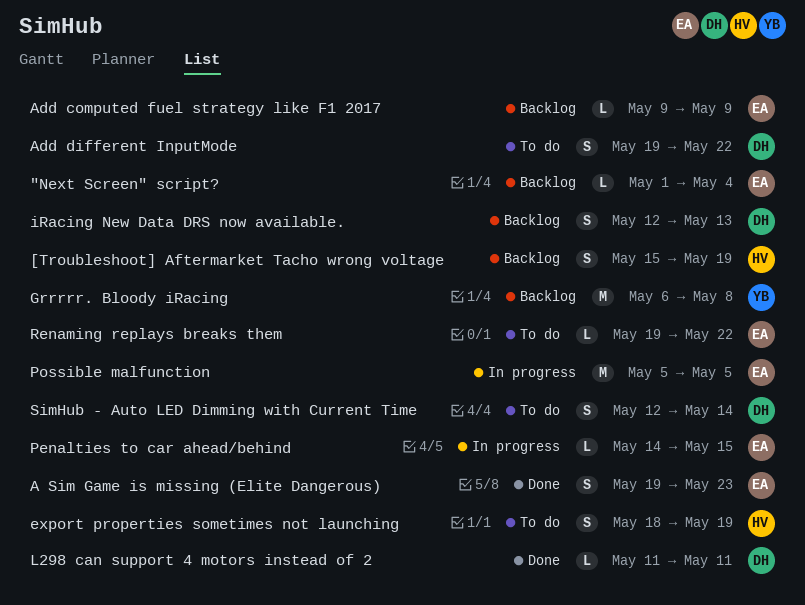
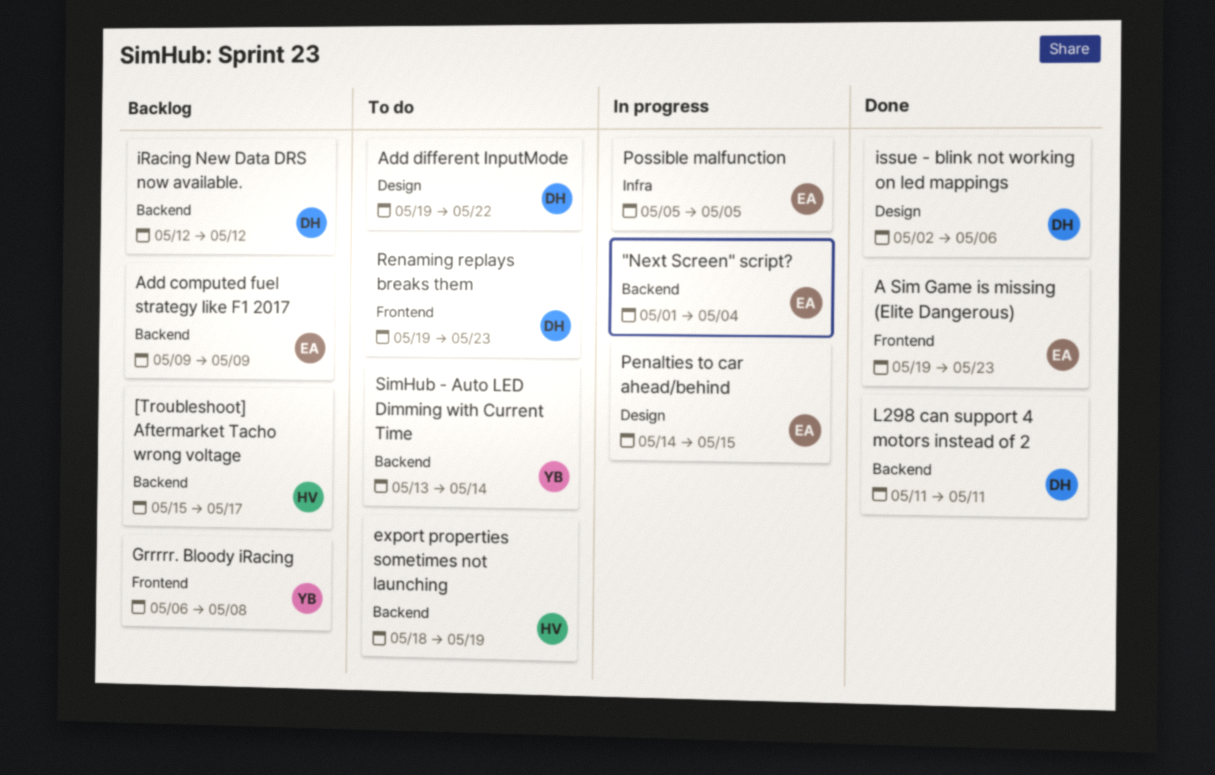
"Next Screen" script?, status: Backlog -> In progress
[Troubleshoot] Aftermarket Tacho wrong voltage, due: May 19 -> May 17
iRacing New Data DRS now available., due: May 13 -> May 12
issue - blink not working on led mappings: none -> present
Renaming replays breaks them, owner: EA -> DH
Renaming replays breaks them, due: May 22 -> May 23
SimHub - Auto LED Dimming with Current Time, owner: DH -> YB
SimHub - Auto LED Dimming with Current Time, start: May 12 -> May 13

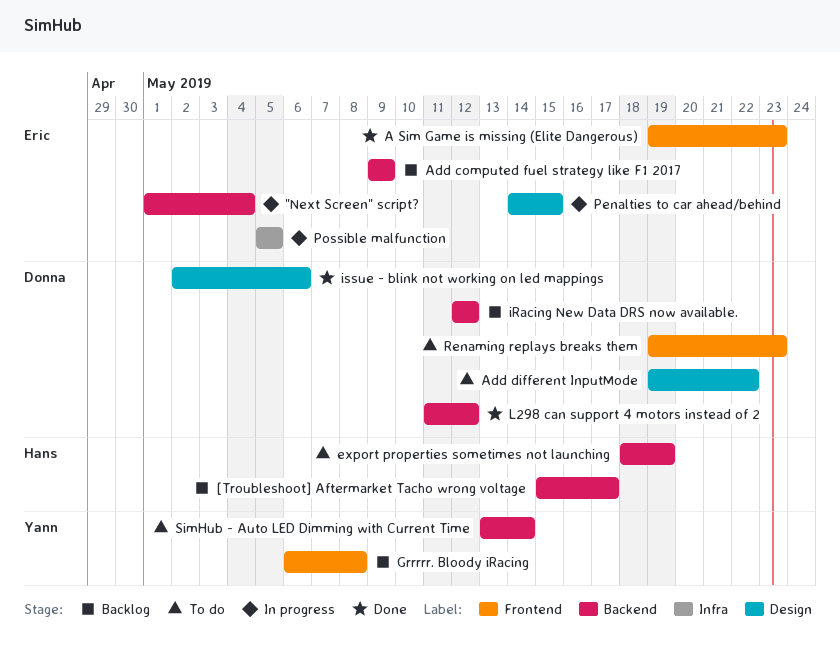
L298 can support 4 motors instead of 2, due: May 11 -> May 12

